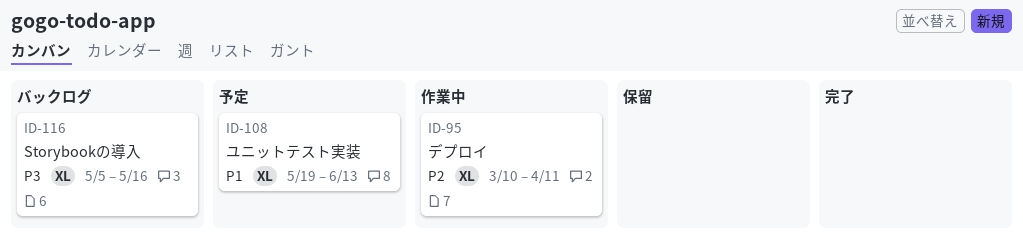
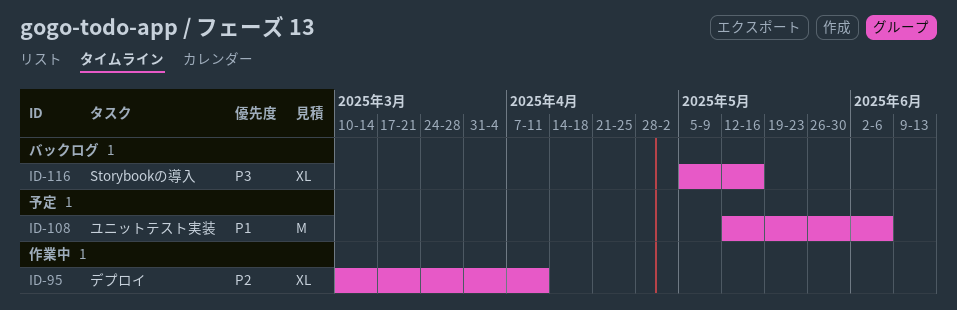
ID-108, estimate: XL -> M
ID-108, start: May 19 -> May 12
ID-108, due: Jun 13 -> Jun 6

